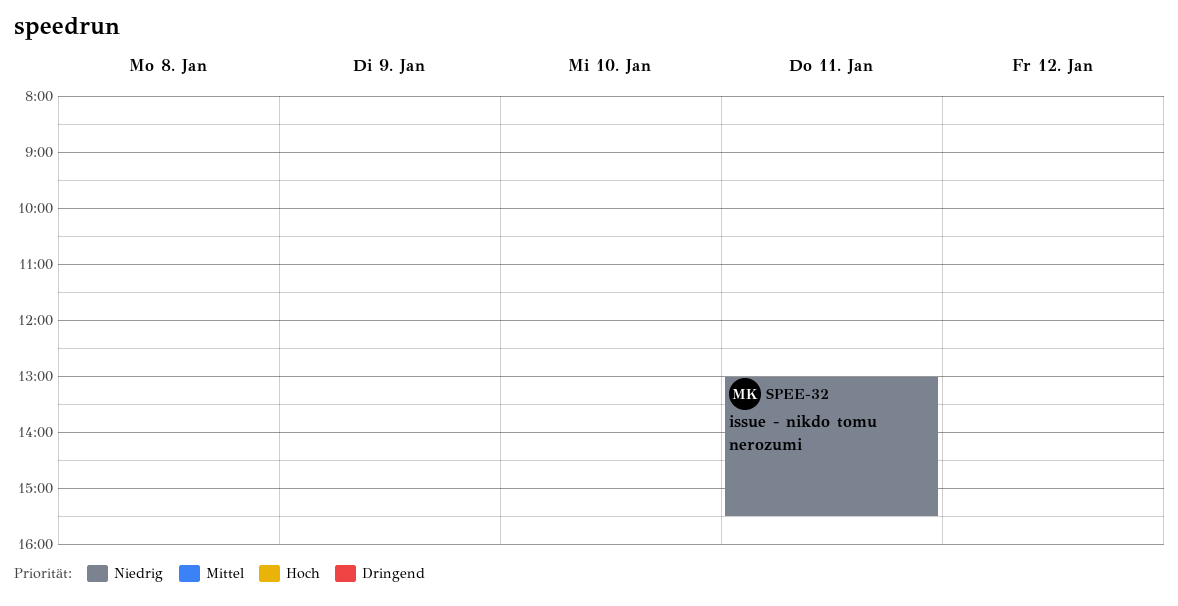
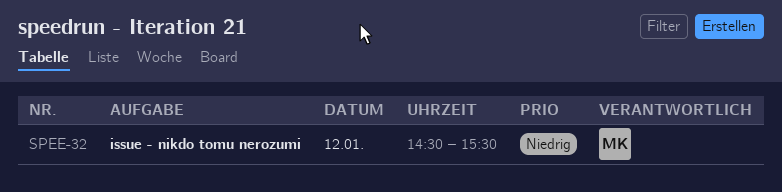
SPEE-32, day: Jan 11 -> Jan 12
SPEE-32, begins: 13:00 -> 14:30

